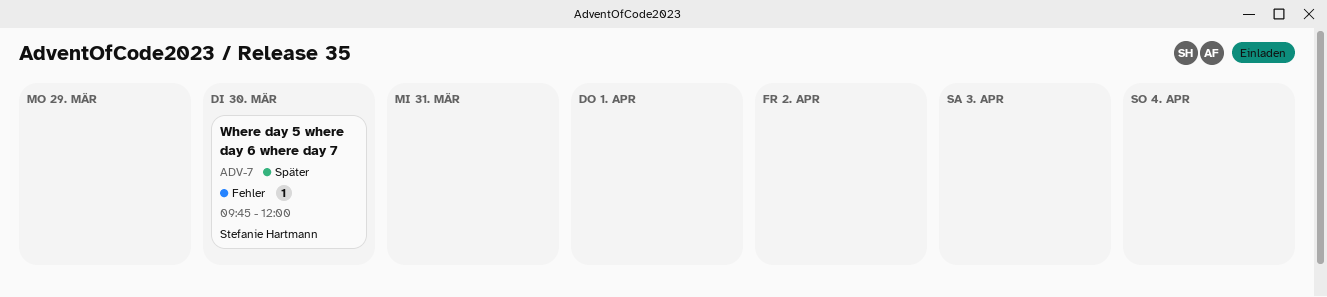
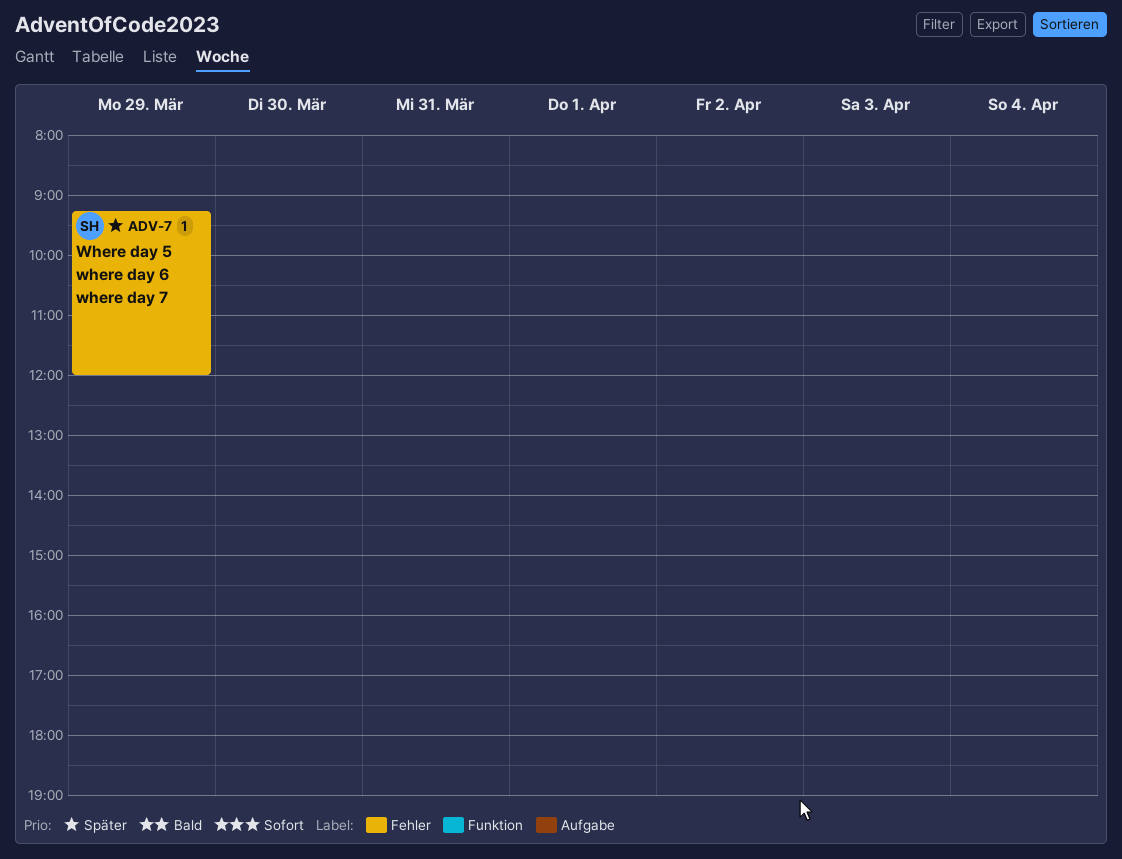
ADV-7, day: Mar 30 -> Mar 29
ADV-7, begins: 09:45 -> 09:15

